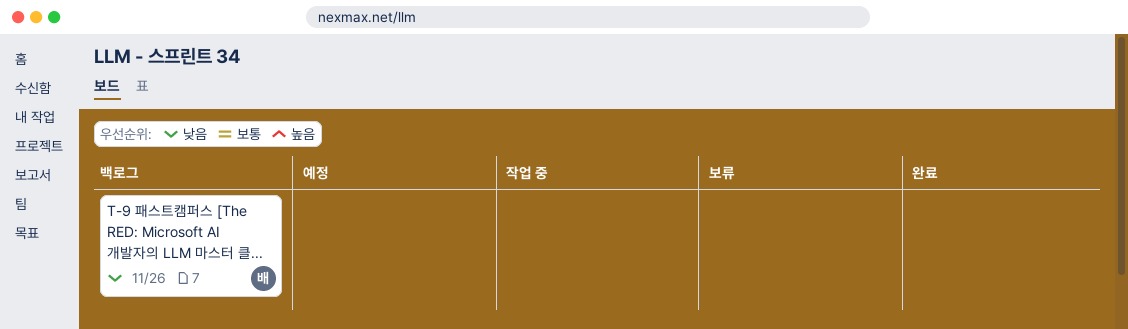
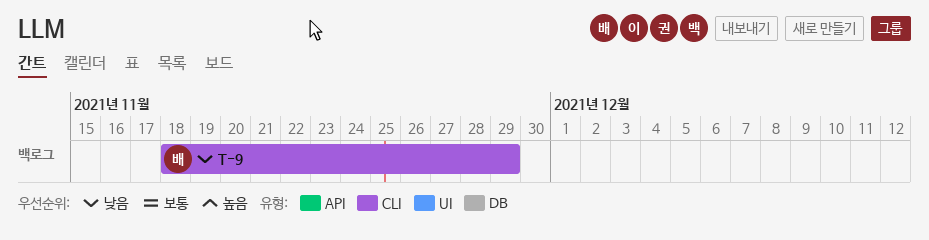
T-9, due: Nov 26 -> Nov 29

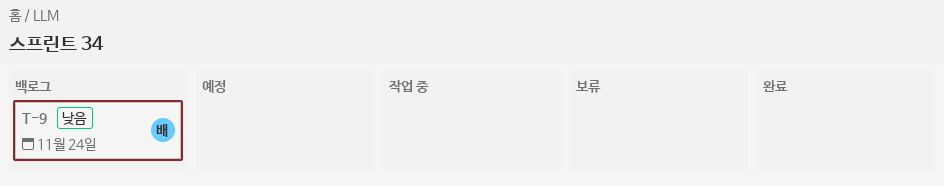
T-9, due: Nov 29 -> Nov 24

